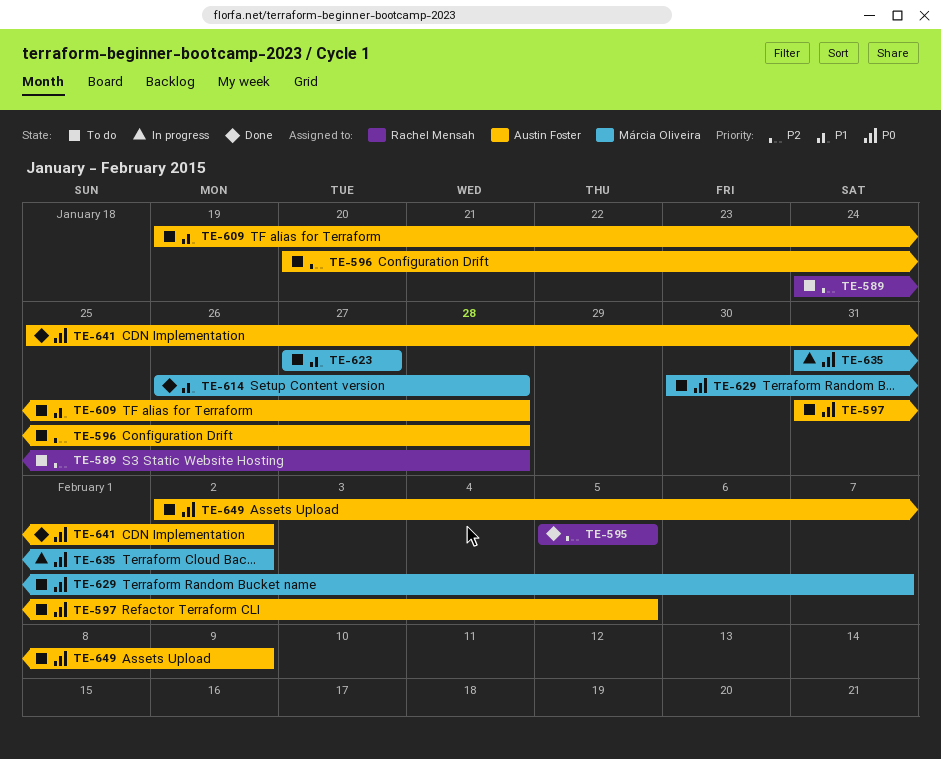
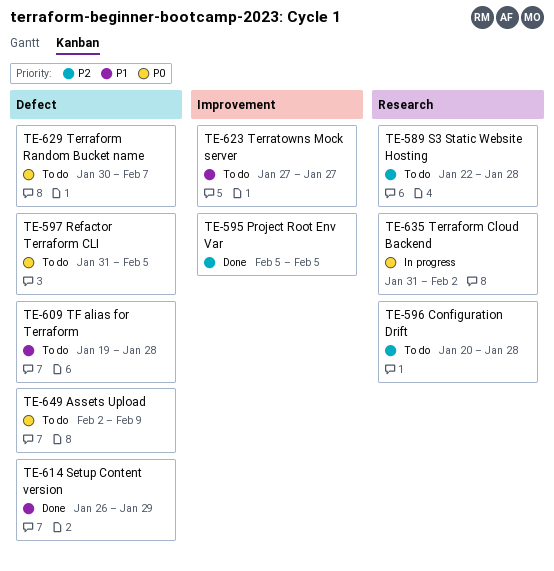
TE-589, start: Jan 24 -> Jan 22
TE-614, due: Jan 28 -> Jan 29
TE-641: present -> none

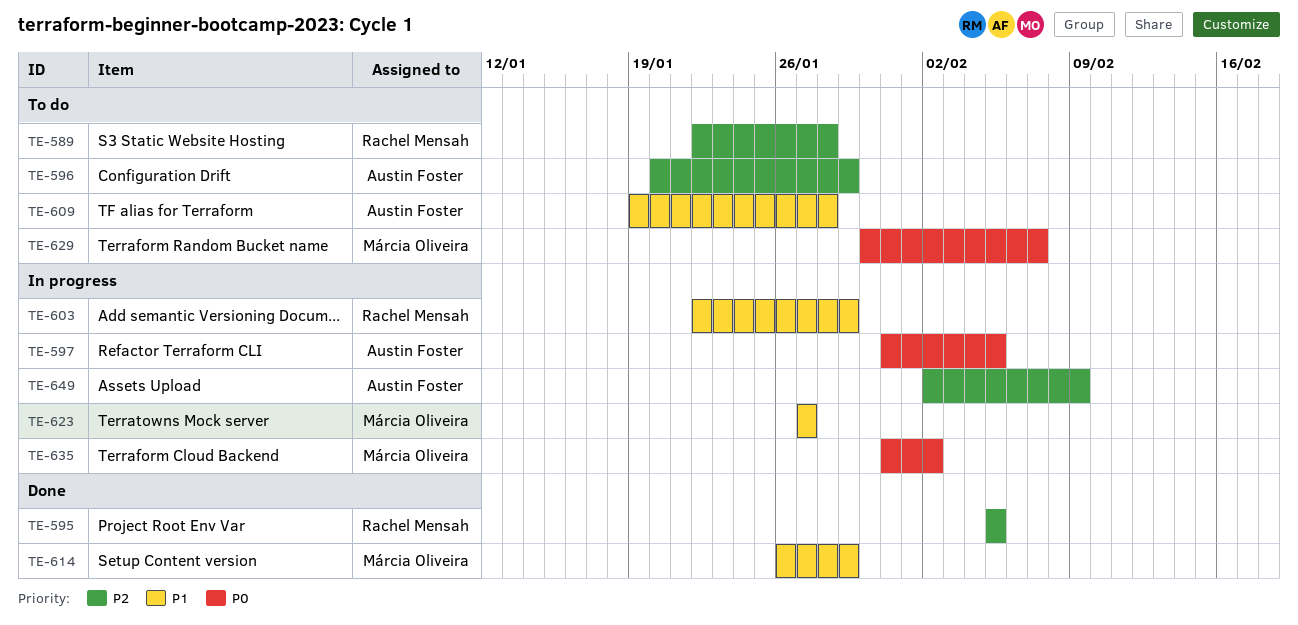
TE-596, due: Jan 28 -> Jan 29
TE-597, status: To do -> In progress
TE-603: none -> present
TE-623, status: To do -> In progress
TE-649, status: To do -> In progress
TE-649, priority: P0 -> P2

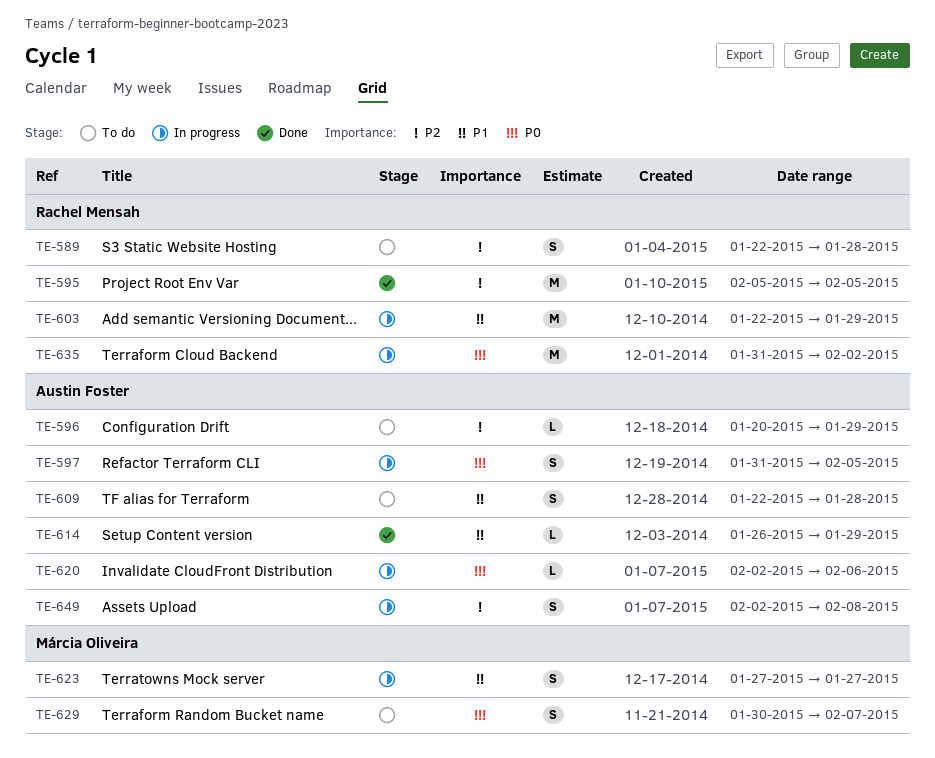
TE-609, start: Jan 19 -> Jan 22
TE-614, owner: Márcia Oliveira -> Austin Foster
TE-620: none -> present
TE-635, owner: Márcia Oliveira -> Rachel Mensah
TE-649, due: Feb 9 -> Feb 8

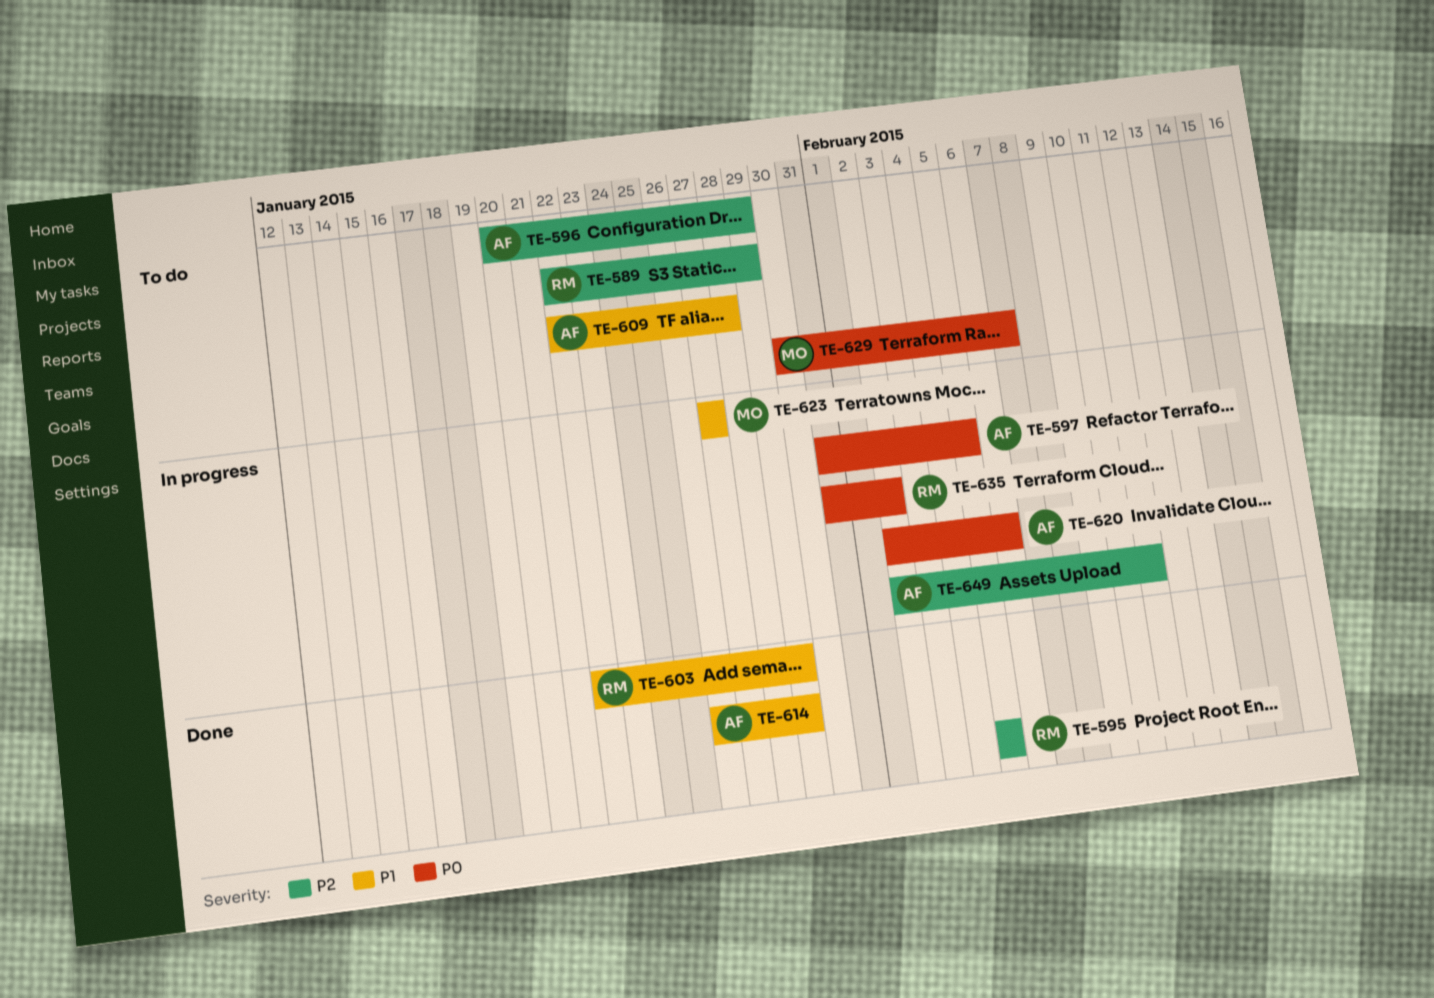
TE-589, due: Jan 28 -> Jan 29
TE-603, status: In progress -> Done
TE-649, due: Feb 8 -> Feb 11

